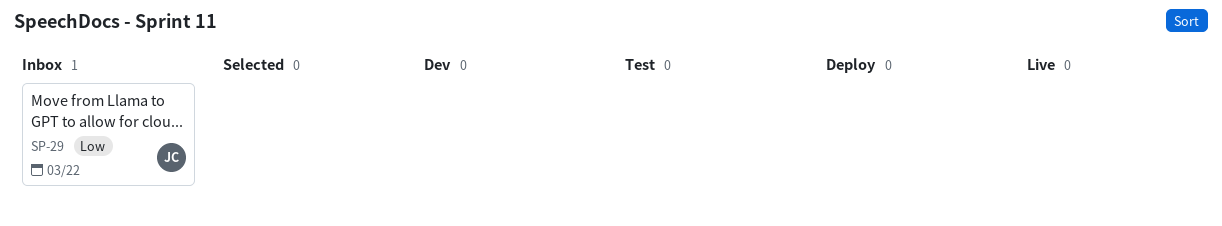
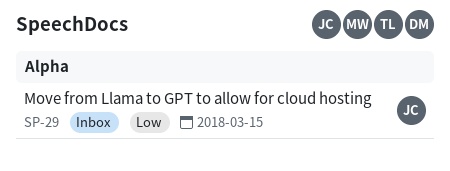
SP-29, due: Mar 22 -> Mar 15

